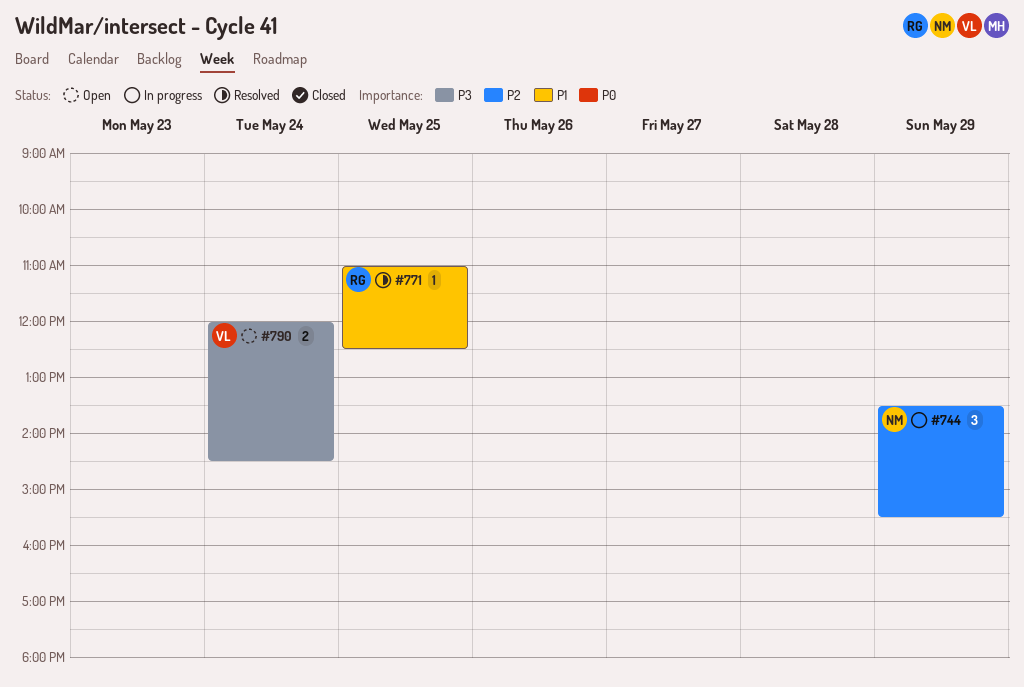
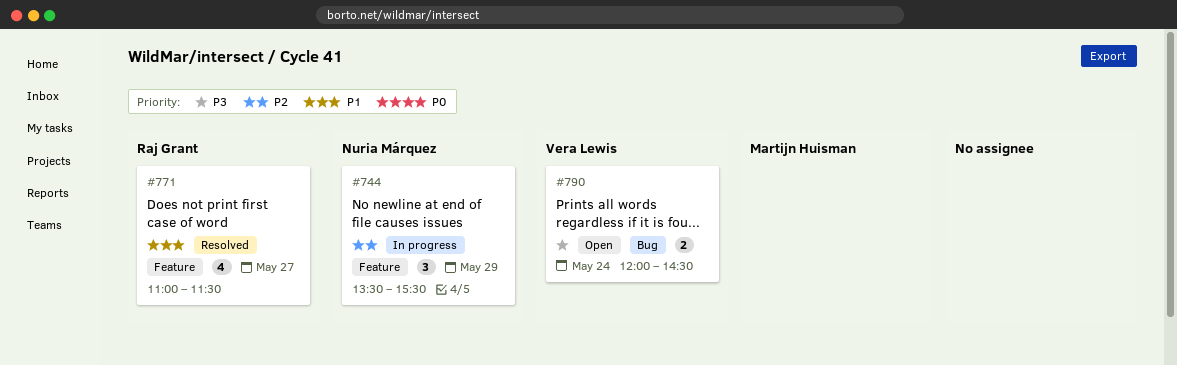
#771, estimate: 1 -> 4
#771, day: May 25 -> May 27
#771, ends: 12:30 -> 11:30

